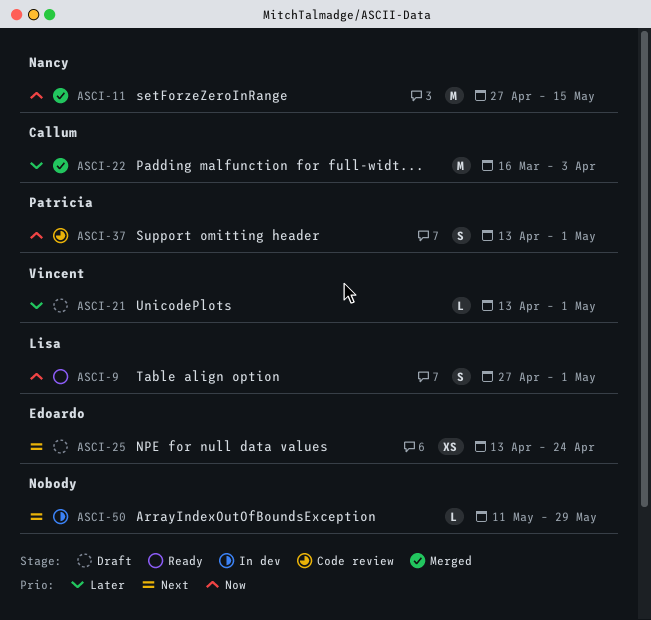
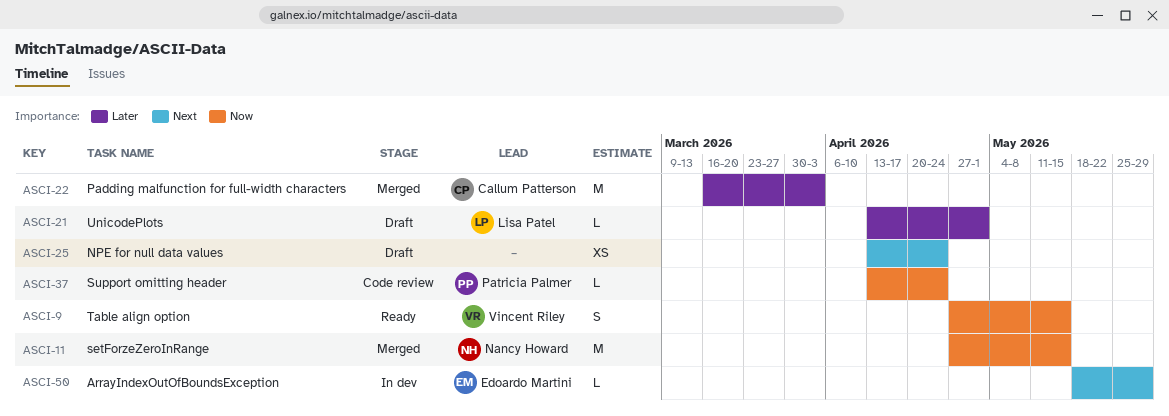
ASCI-9, owner: Lisa Patel -> Vincent Riley
ASCI-9, due: May 1 -> May 15
ASCI-21, owner: Vincent Riley -> Lisa Patel
ASCI-25, owner: Edoardo Martini -> none
ASCI-37, estimate: S -> L
ASCI-37, due: May 1 -> Apr 24
ASCI-50, owner: none -> Edoardo Martini
ASCI-50, start: May 11 -> May 18

